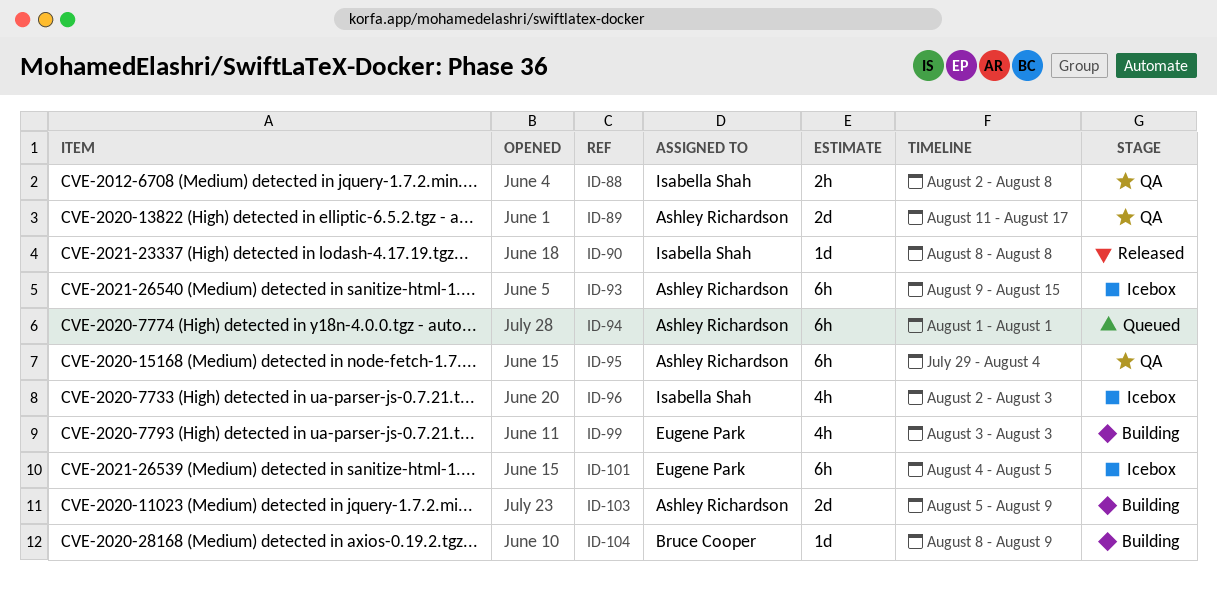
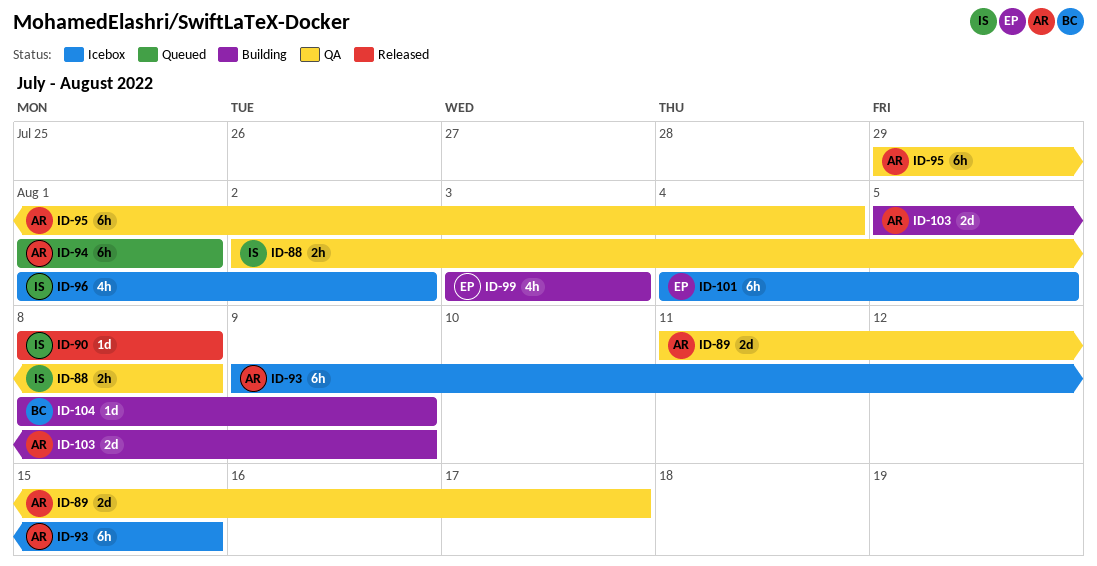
ID-96, start: Aug 2 -> Aug 1
ID-96, due: Aug 3 -> Aug 2

